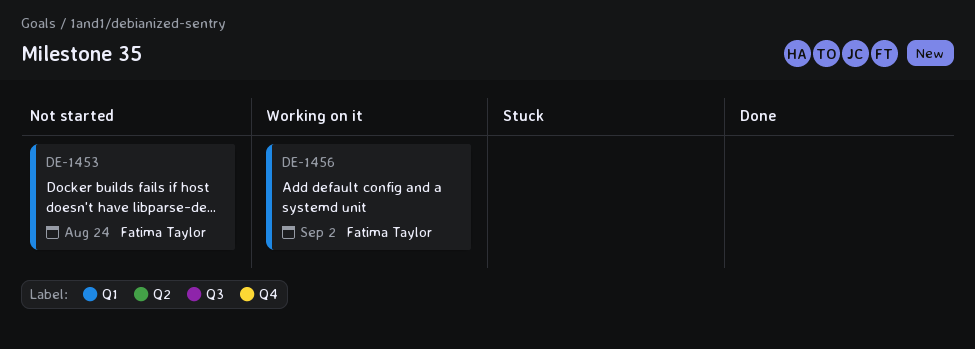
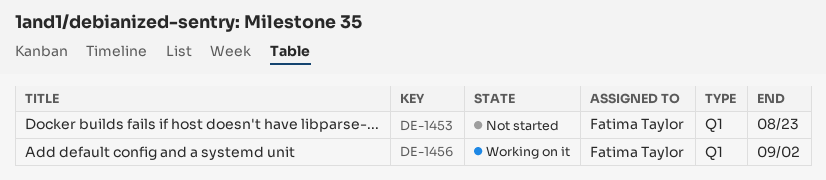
DE-1453, due: Aug 24 -> Aug 23

